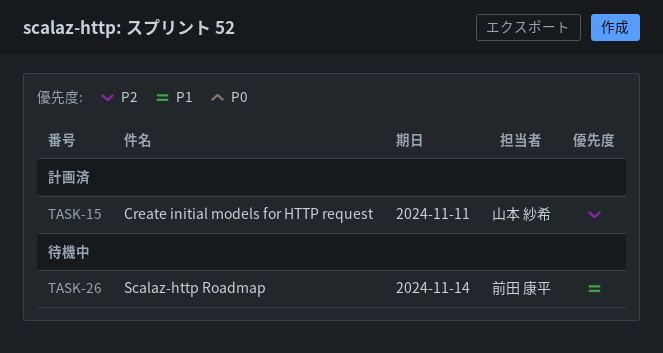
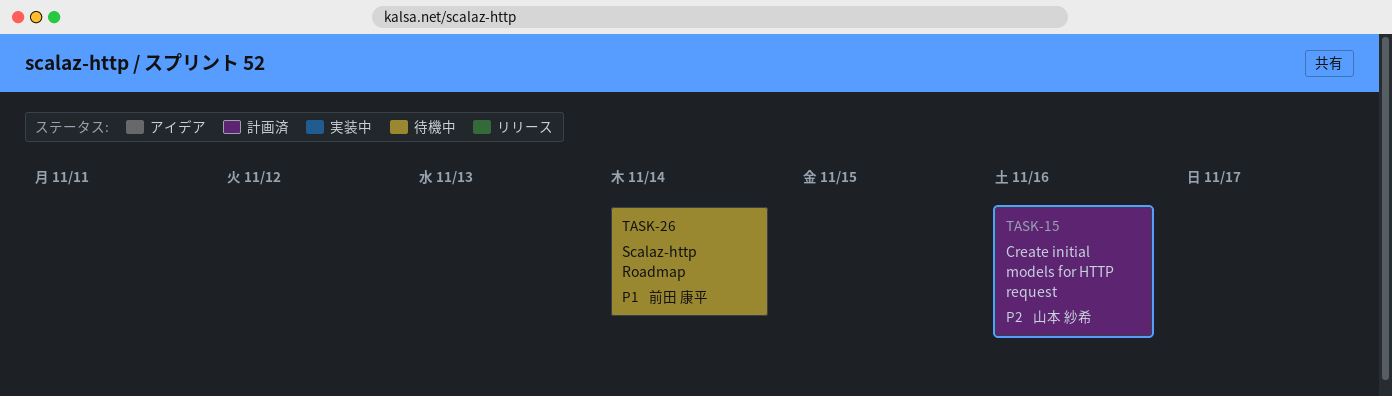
TASK-15, due: Nov 11 -> Nov 16

